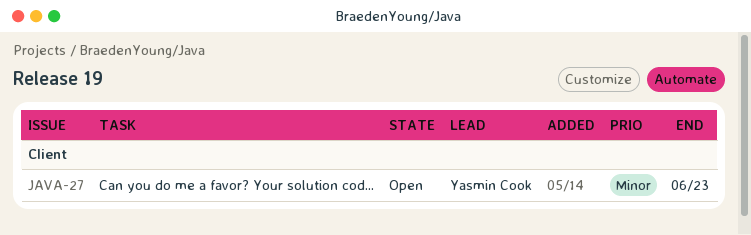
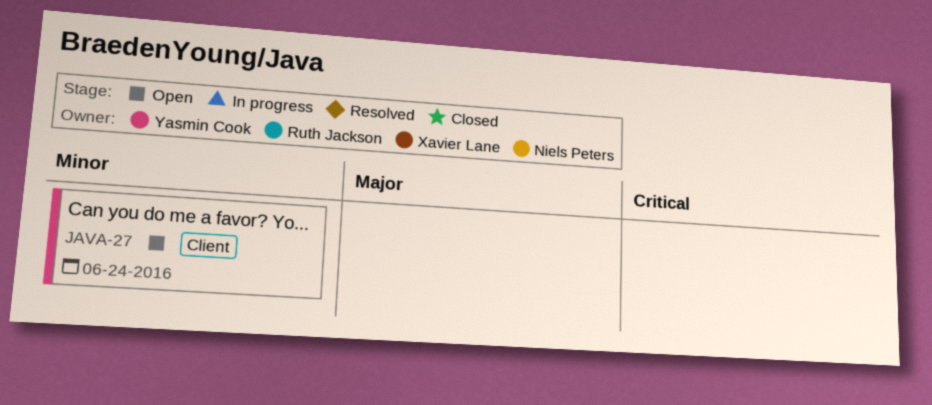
JAVA-27, due: Jun 23 -> Jun 24

